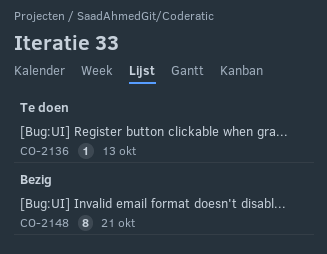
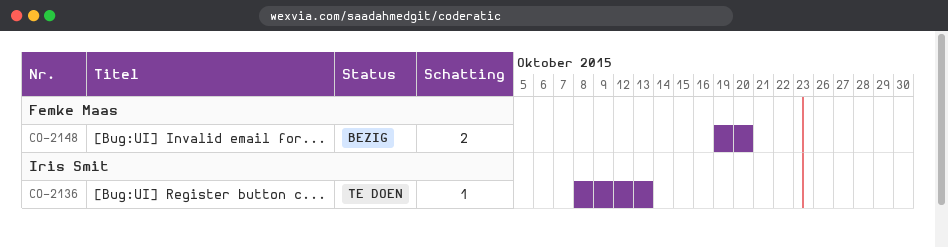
CO-2148, estimate: 8 -> 2
CO-2148, due: Oct 21 -> Oct 20

